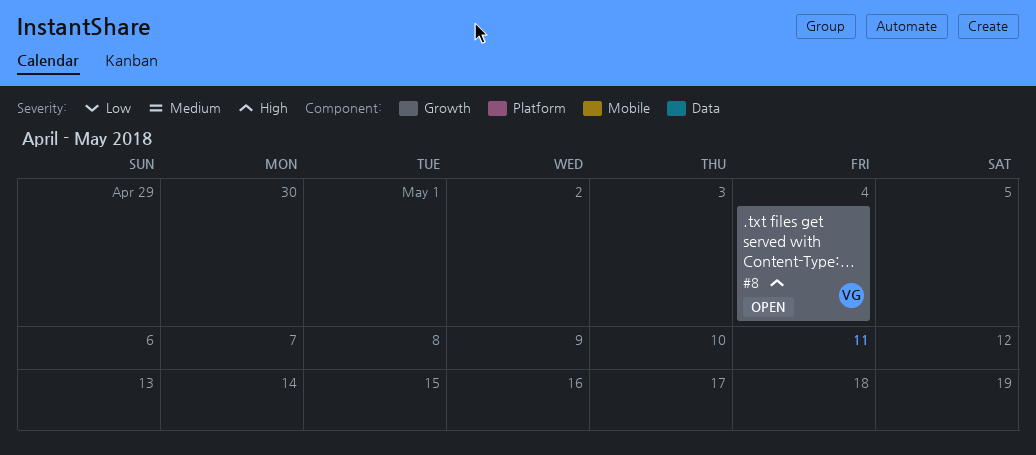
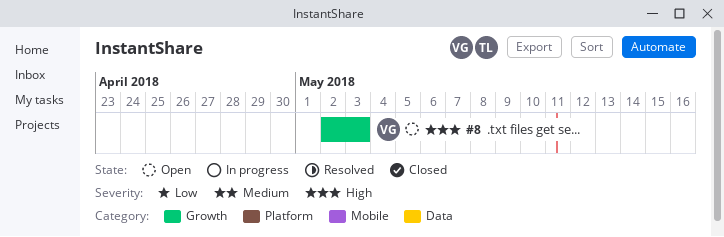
#8, due: May 4 -> May 3

